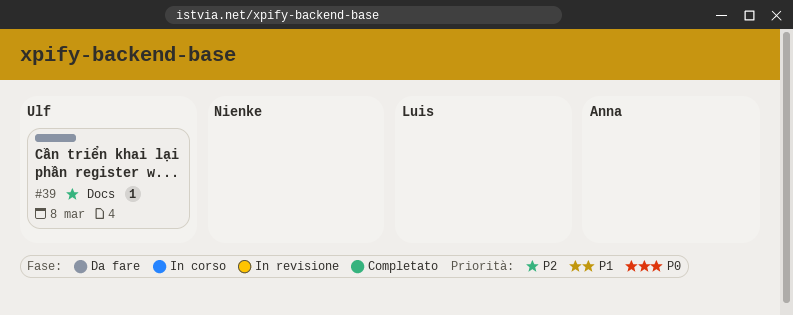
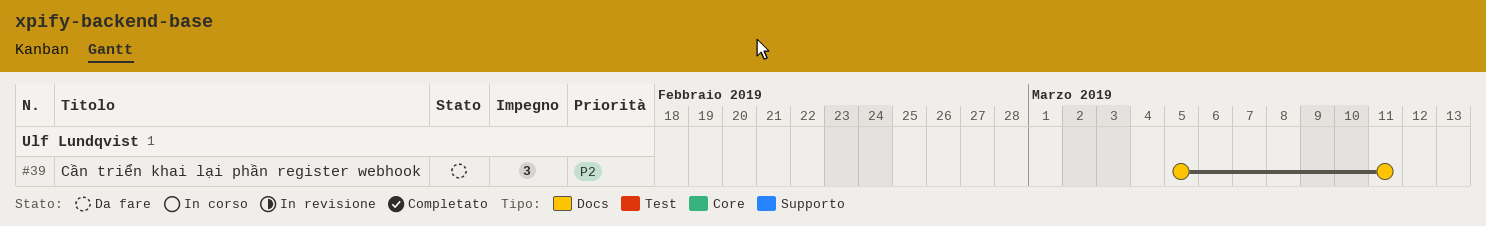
#39, estimate: 1 -> 3
#39, due: Mar 8 -> Mar 11

